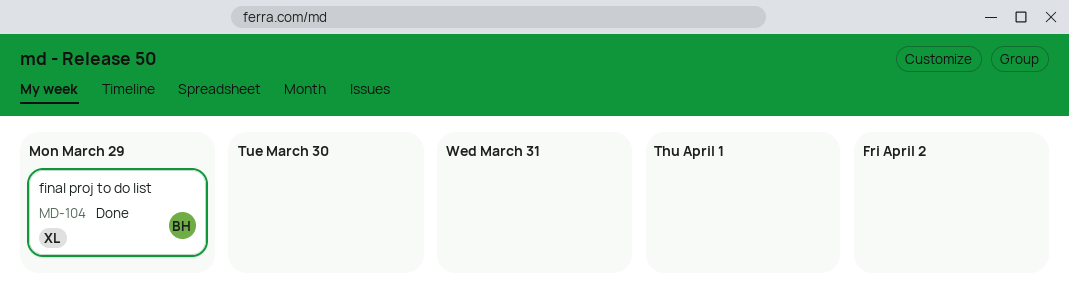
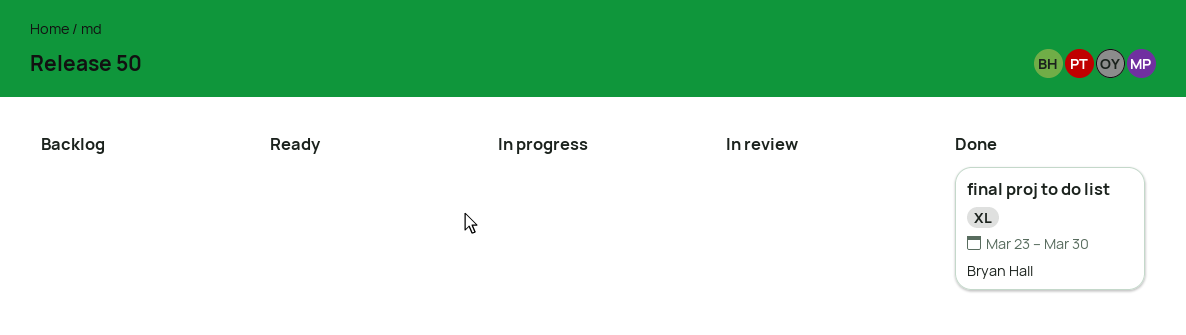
final proj to do list, due: Mar 29 -> Mar 30

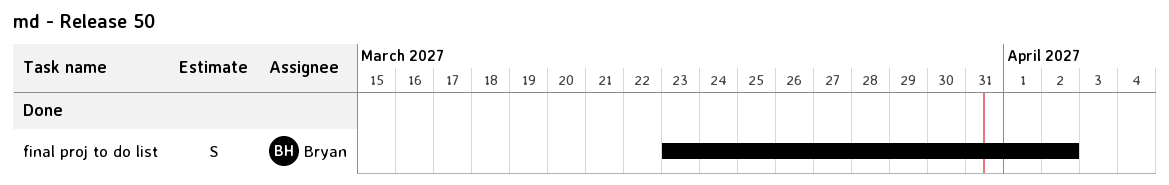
final proj to do list, estimate: XL -> S
final proj to do list, due: Mar 30 -> Apr 2

